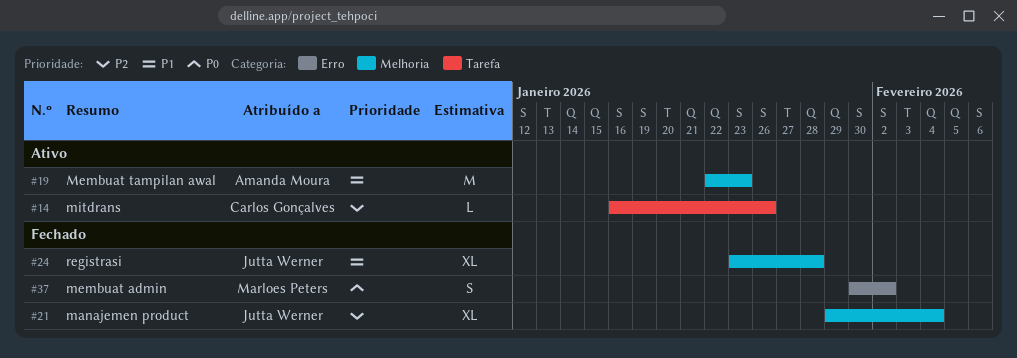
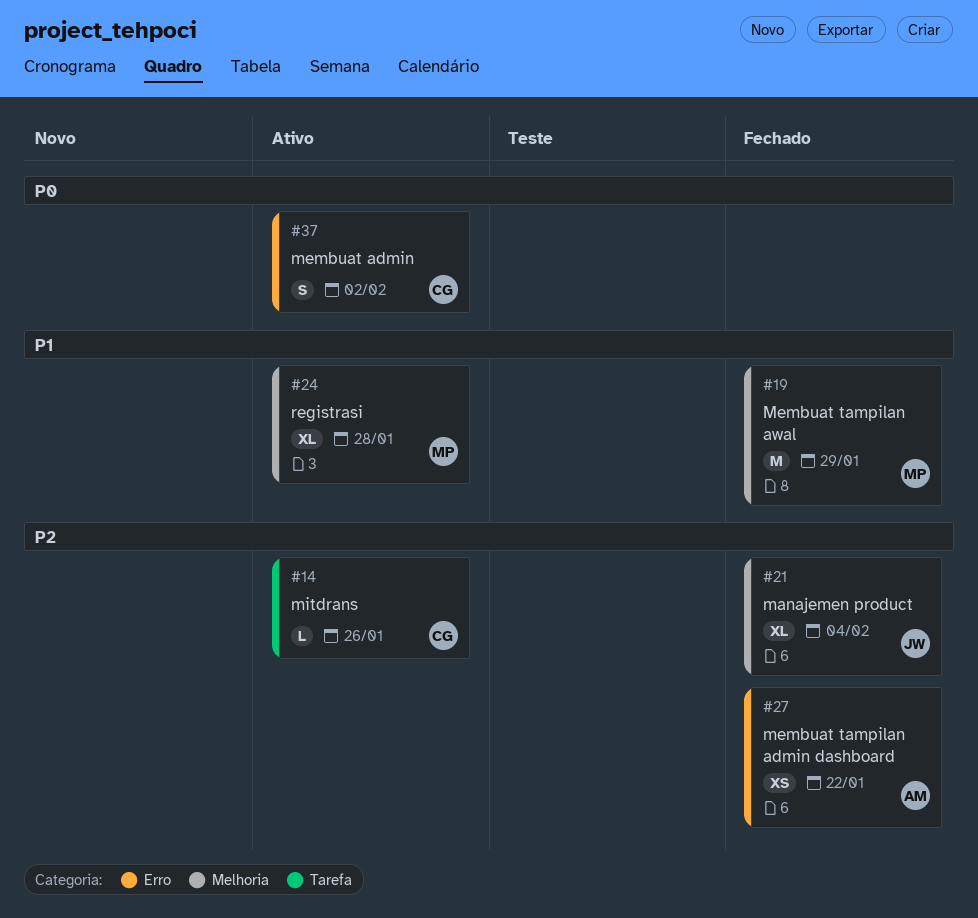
#19, status: Ativo -> Fechado
#19, owner: Amanda Moura -> Marloes Peters
#19, due: Jan 23 -> Jan 29
#24, status: Fechado -> Ativo
#24, owner: Jutta Werner -> Marloes Peters
#27: none -> present
#37, status: Fechado -> Ativo
#37, owner: Marloes Peters -> Carlos Gonçalves

